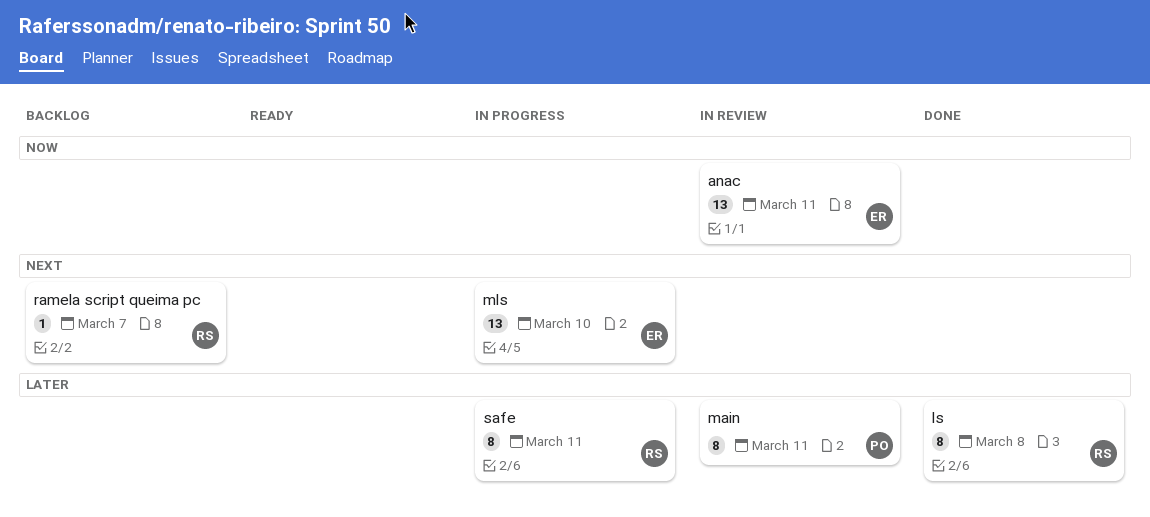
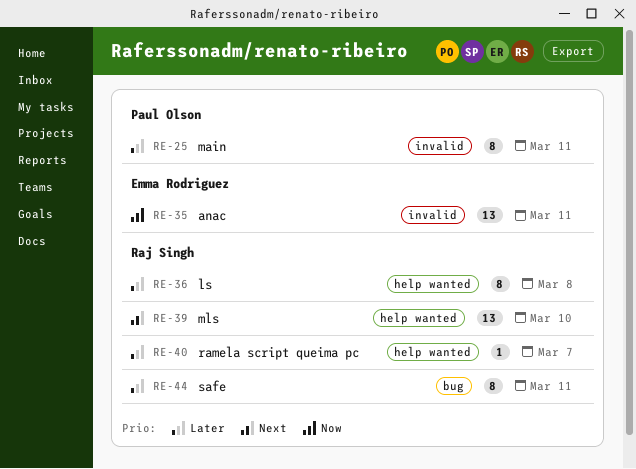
mls, owner: Emma Rodriguez -> Raj Singh
ramela script queima pc, priority: Next -> Later

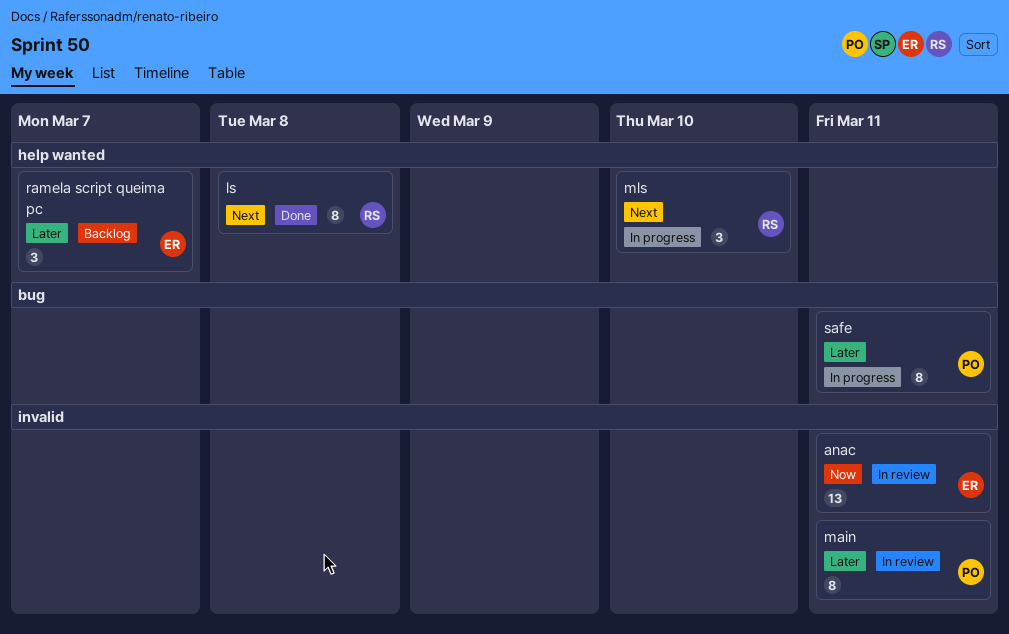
ls, priority: Later -> Next
mls, estimate: 13 -> 3
ramela script queima pc, owner: Raj Singh -> Emma Rodriguez
ramela script queima pc, estimate: 1 -> 3
safe, owner: Raj Singh -> Paul Olson

